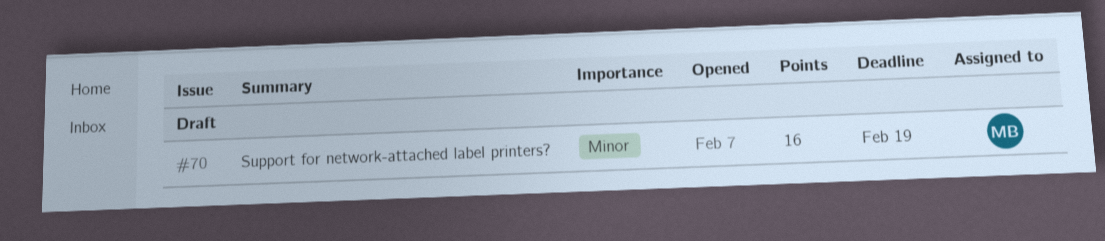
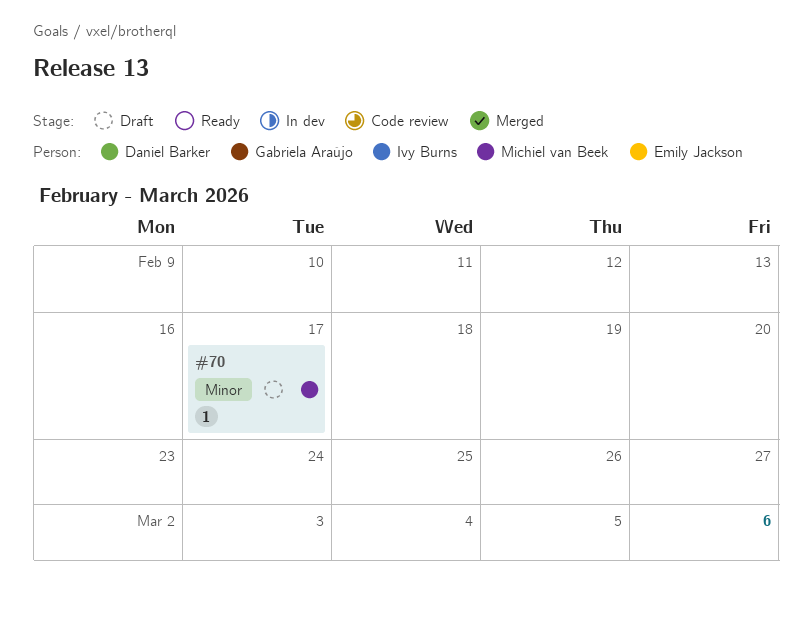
#70, estimate: 16 -> 1
#70, due: Feb 19 -> Feb 17

